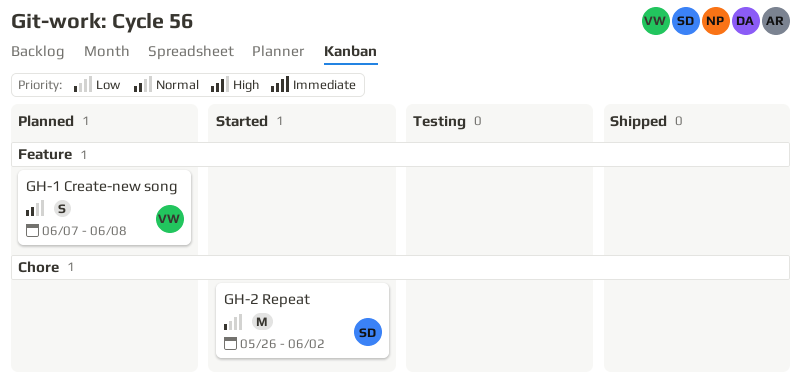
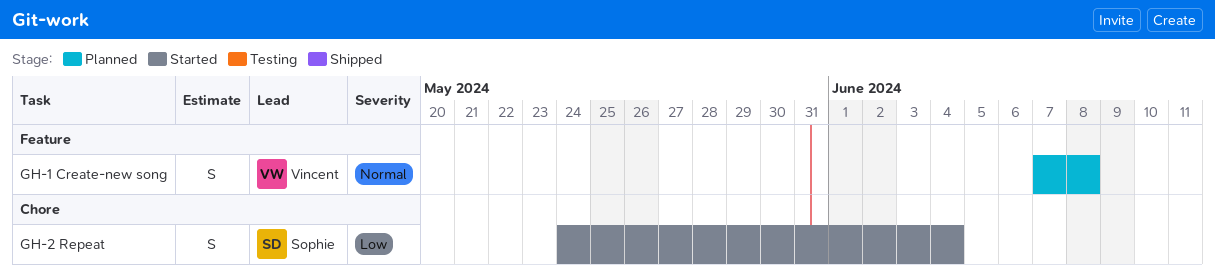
GH-2 Repeat, estimate: M -> S
GH-2 Repeat, start: May 26 -> May 24
GH-2 Repeat, due: Jun 2 -> Jun 4

